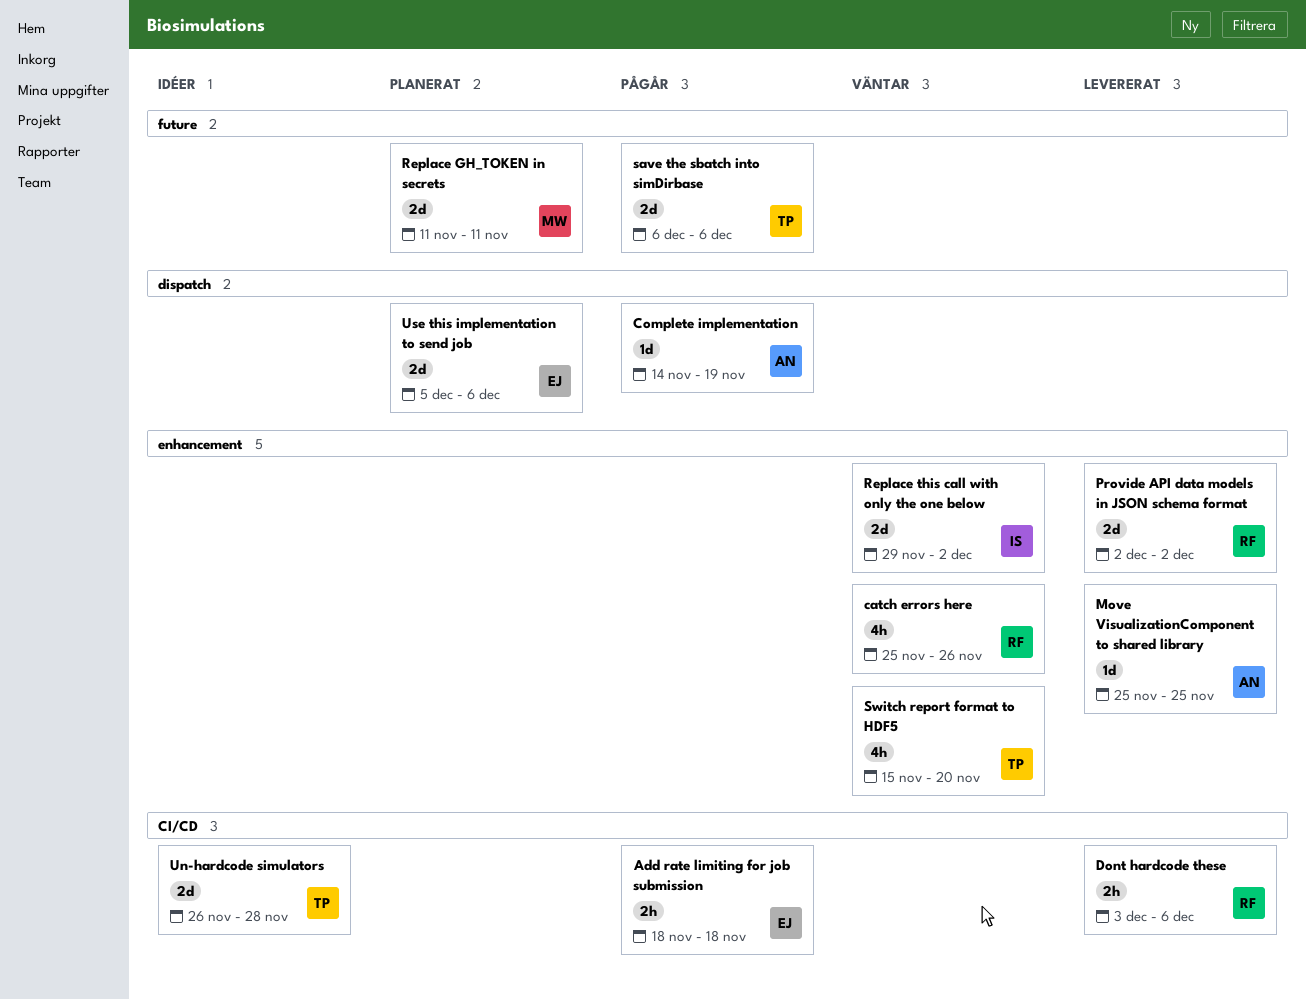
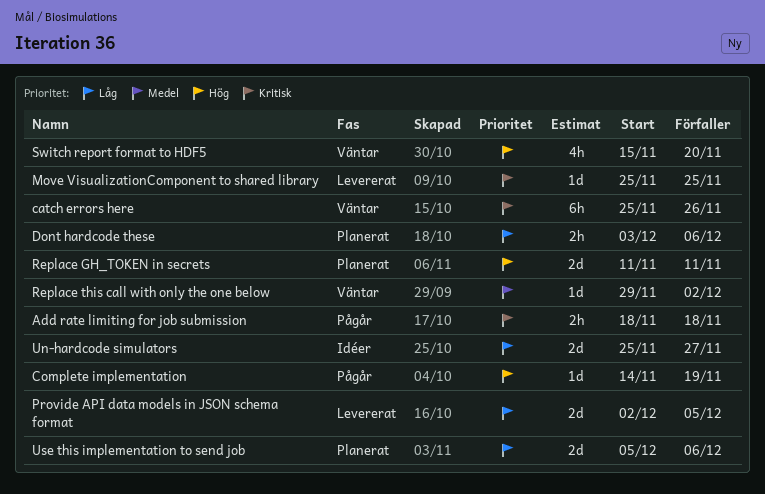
catch errors here, estimate: 4h -> 6h
Dont hardcode these, status: Levererat -> Planerat
Provide API data models in JSON schema format, due: Dec 2 -> Dec 5
Replace this call with only the one below, estimate: 2d -> 1d
save the sbatch into simDirbase: present -> none
Un-hardcode simulators, start: Nov 26 -> Nov 25
Un-hardcode simulators, due: Nov 28 -> Nov 27

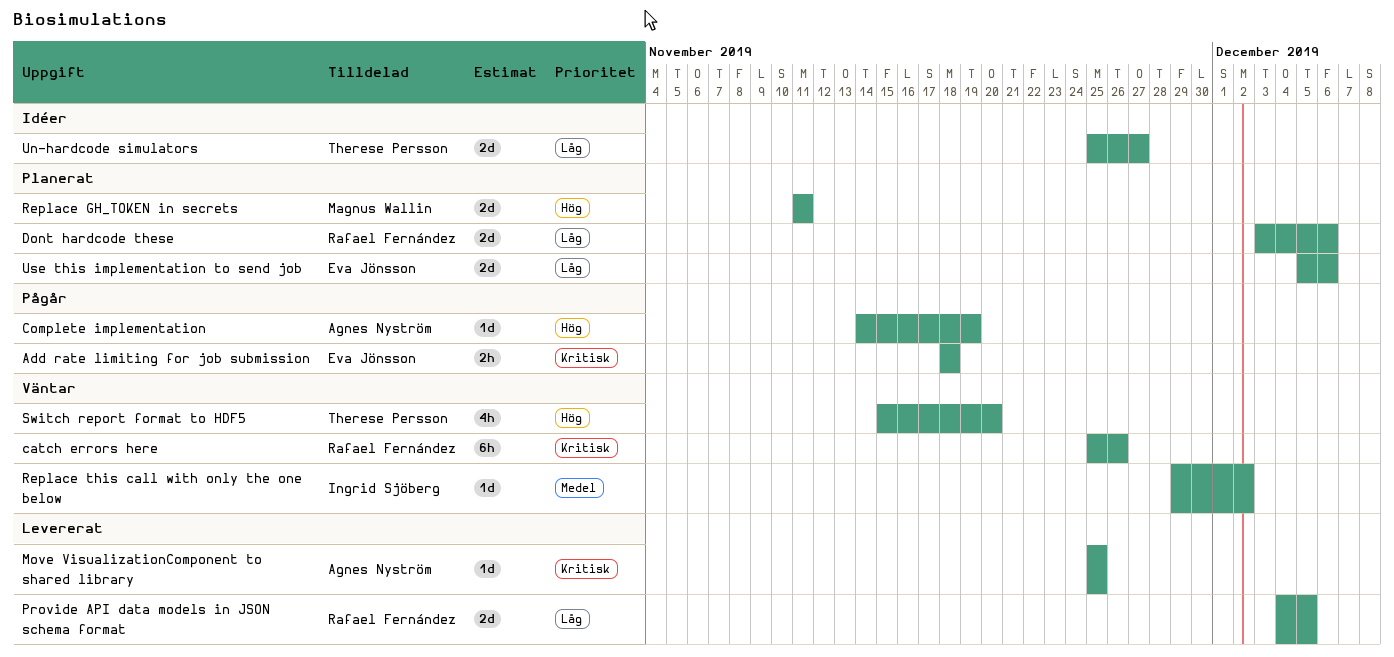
Dont hardcode these, estimate: 2h -> 2d
Provide API data models in JSON schema format, start: Dec 2 -> Dec 4

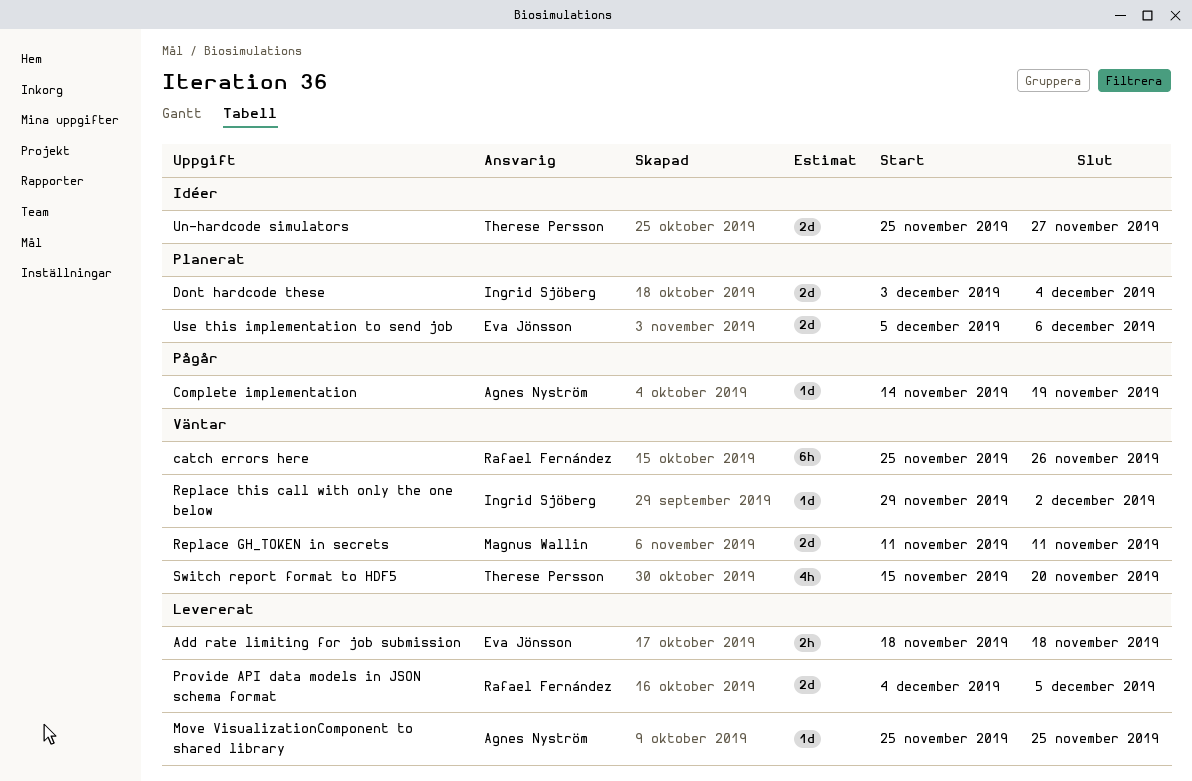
Add rate limiting for job submission, status: Pågår -> Levererat
Dont hardcode these, owner: Rafael Fernández -> Ingrid Sjöberg
Dont hardcode these, due: Dec 6 -> Dec 4
Replace GH_TOKEN in secrets, status: Planerat -> Väntar

